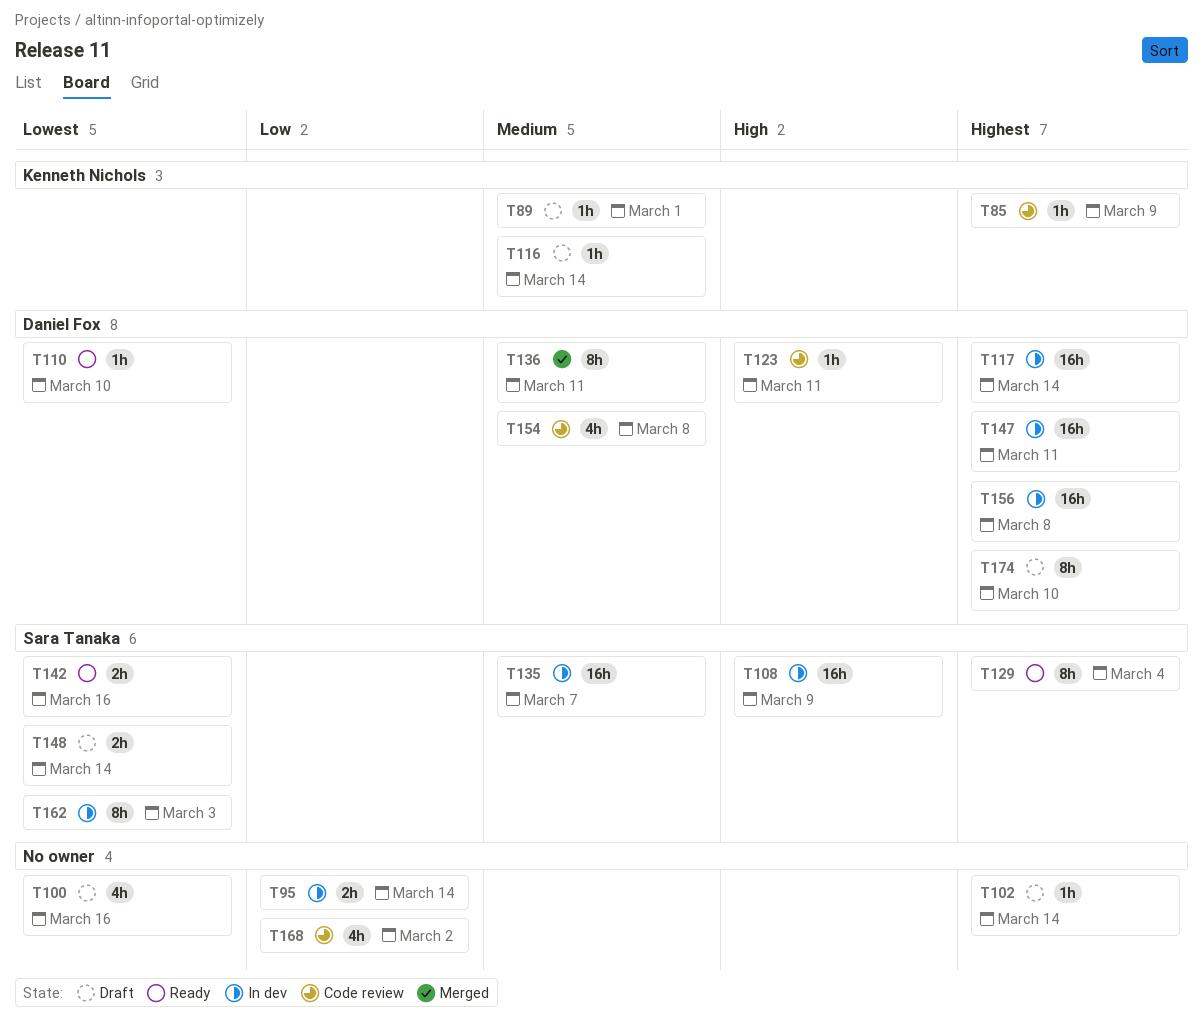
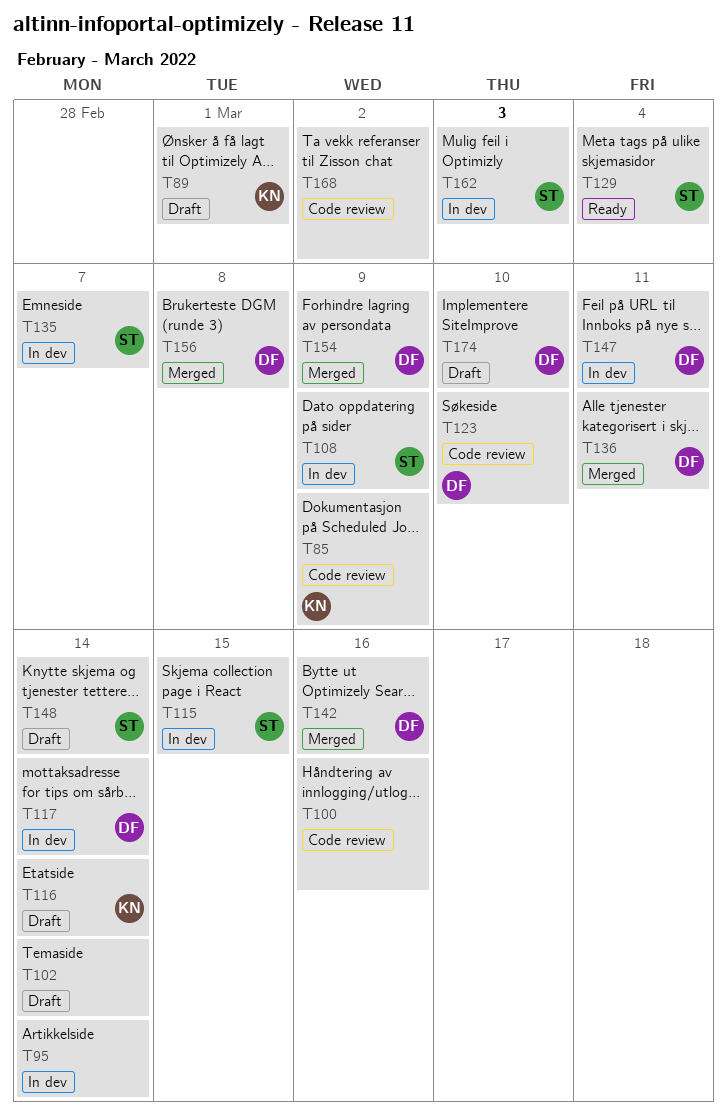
T100, status: Draft -> Code review
T110: present -> none
T115: none -> present
T123, due: Mar 11 -> Mar 10
T142, status: Ready -> Merged
T142, owner: Sara Tanaka -> Daniel Fox
T154, status: Code review -> Merged
T154, due: Mar 8 -> Mar 9
T156, status: In dev -> Merged

